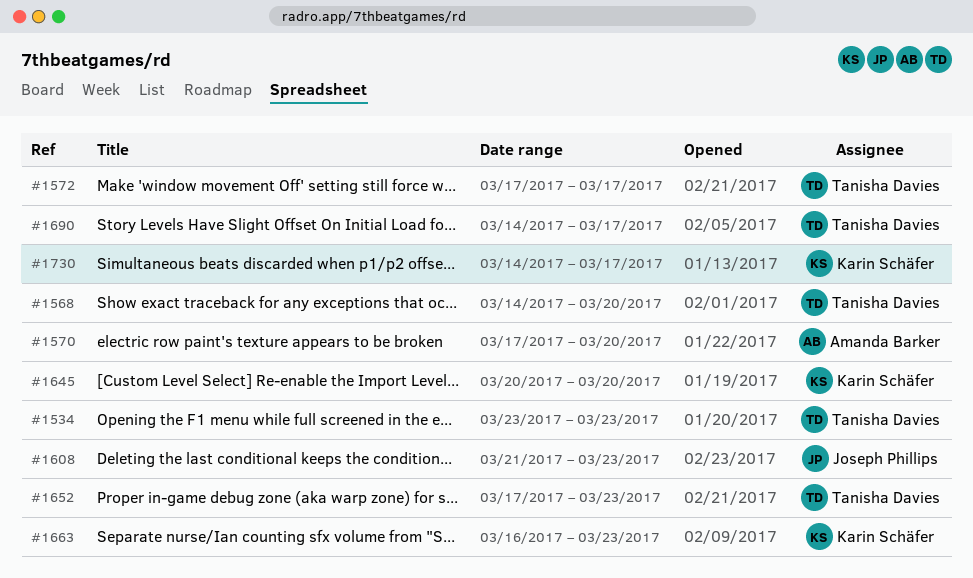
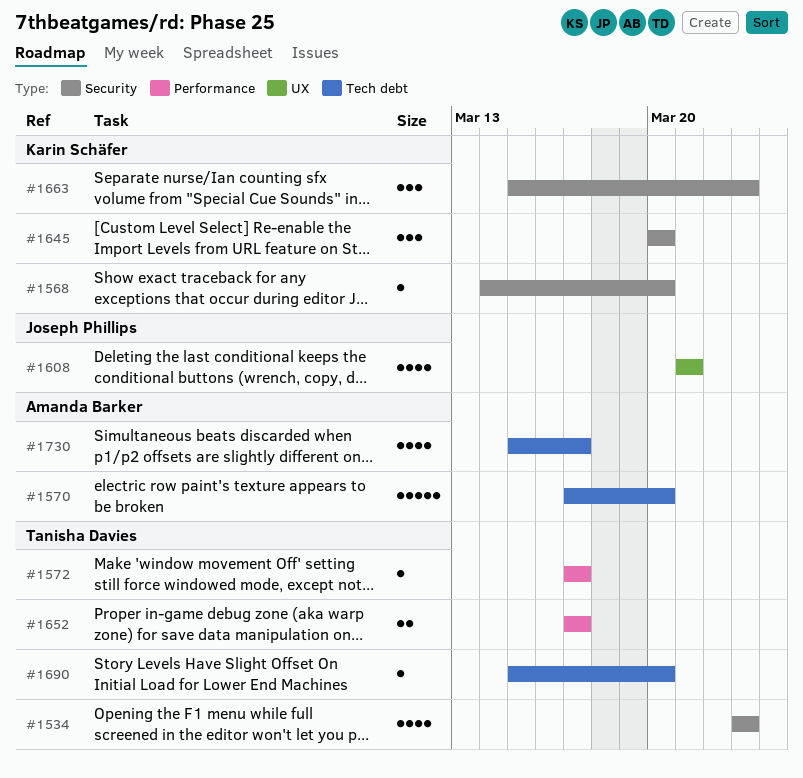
#1568, owner: Tanisha Davies -> Karin Schäfer
#1608, due: Mar 23 -> Mar 21
#1652, due: Mar 23 -> Mar 17
#1663, start: Mar 16 -> Mar 15
#1690, start: Mar 14 -> Mar 15
#1690, due: Mar 17 -> Mar 20
#1730, owner: Karin Schäfer -> Amanda Barker
#1730, start: Mar 14 -> Mar 15

